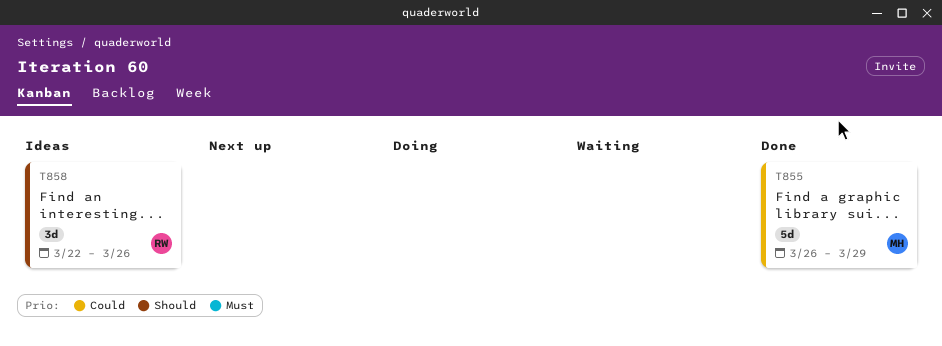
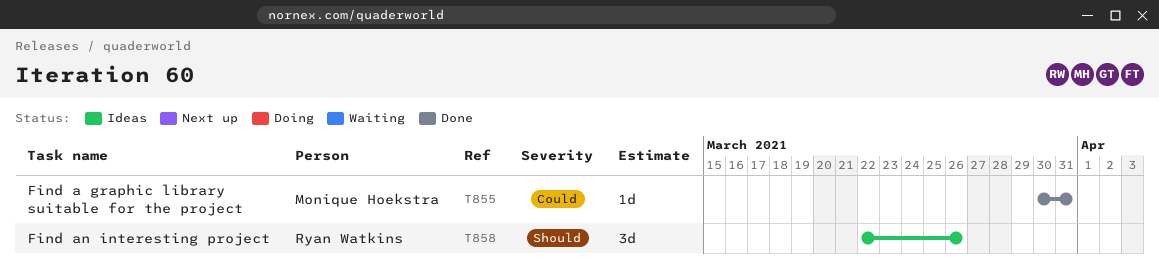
T855, estimate: 5d -> 1d
T855, start: Mar 26 -> Mar 30
T855, due: Mar 29 -> Mar 31

